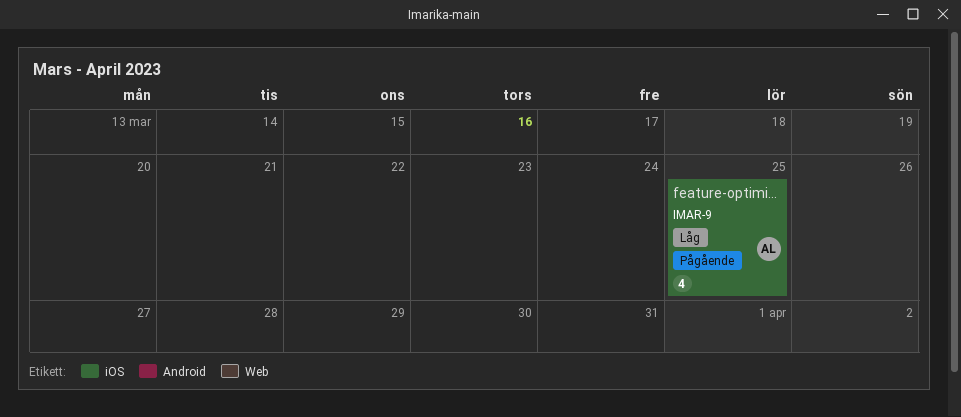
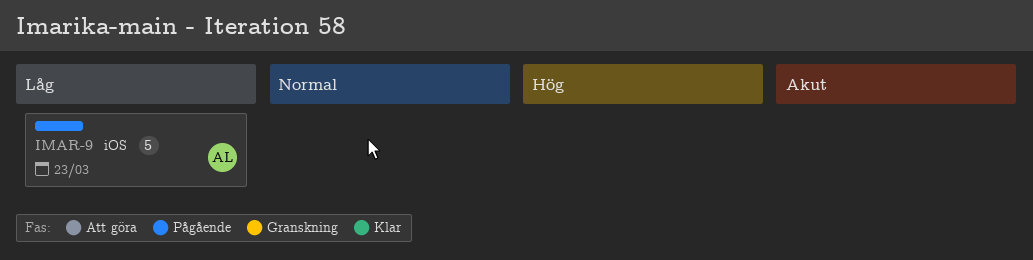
IMAR-9, estimate: 4 -> 5
IMAR-9, due: Mar 25 -> Mar 23

